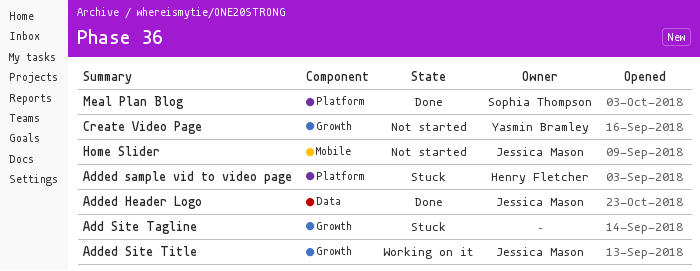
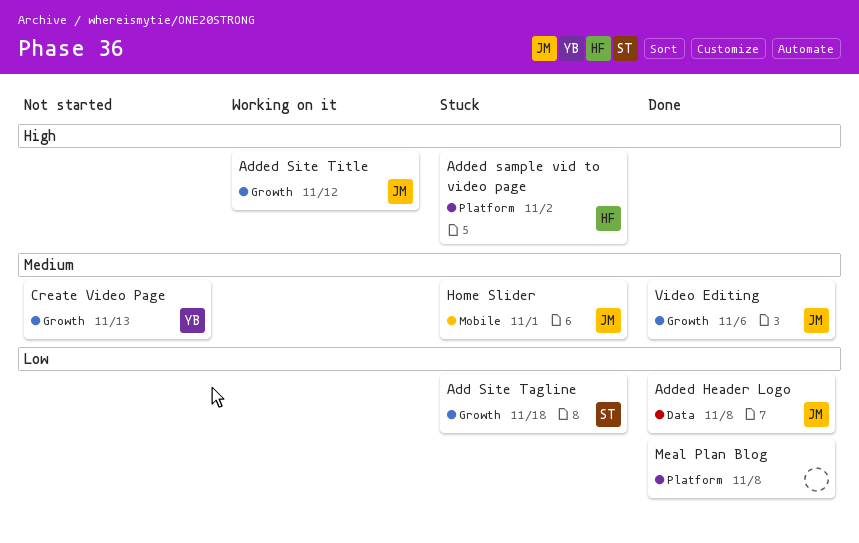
Add Site Tagline, owner: none -> Sophia Thompson
Home Slider, status: Not started -> Stuck
Meal Plan Blog, owner: Sophia Thompson -> none
Video Editing: none -> present

